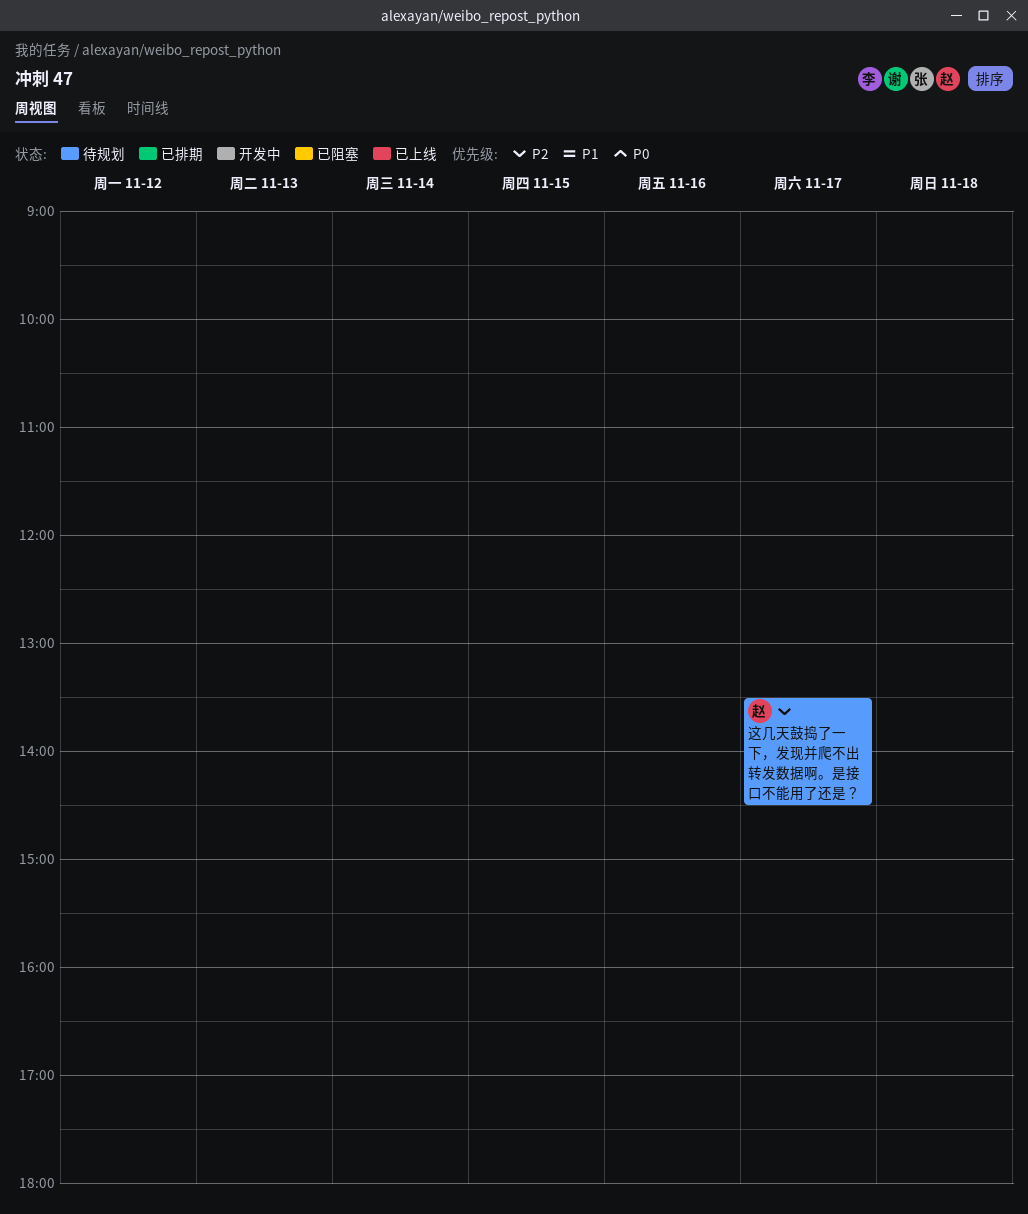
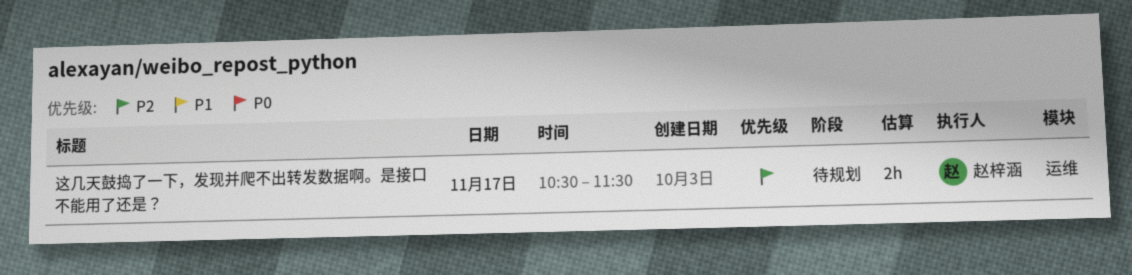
这几天鼓捣了一下，发现并爬不出转发数据啊。是接口不能用了还是？, begins: 13:30 -> 10:30
这几天鼓捣了一下，发现并爬不出转发数据啊。是接口不能用了还是？, ends: 14:30 -> 11:30

